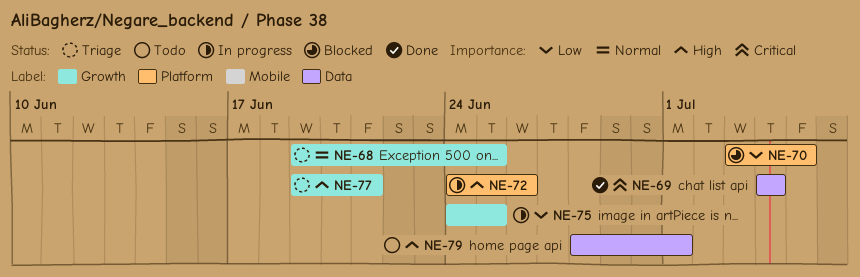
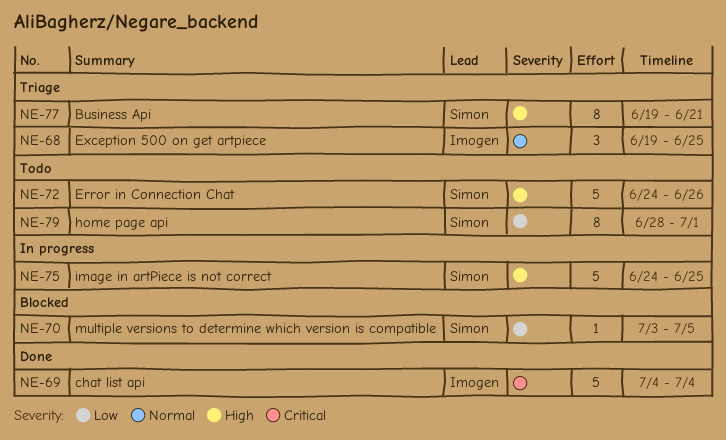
NE-72, status: In progress -> Todo
NE-75, priority: Low -> High
NE-79, priority: High -> Low

